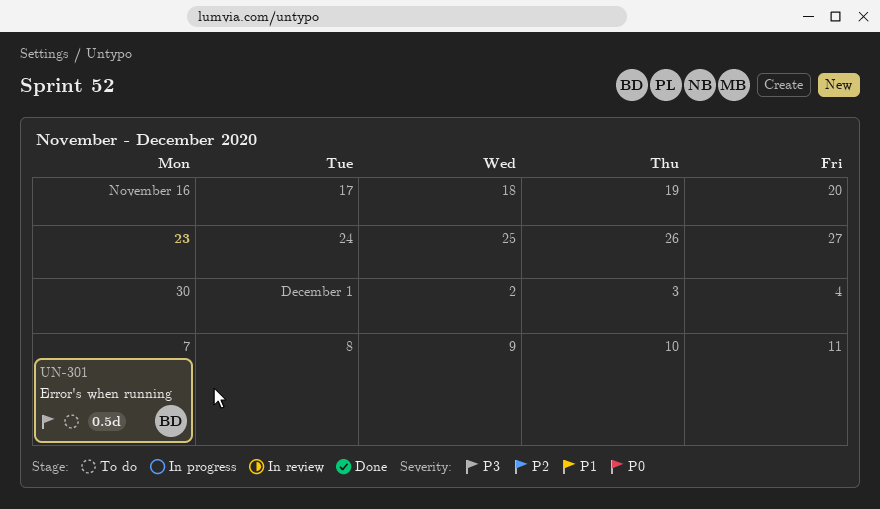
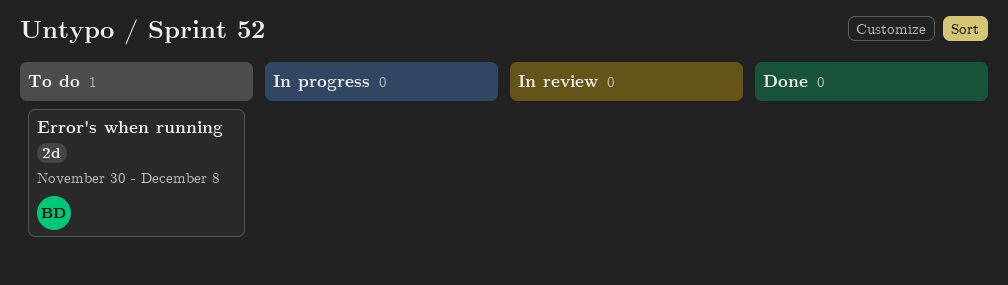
Error's when running, estimate: 0.5d -> 2d
Error's when running, due: Dec 7 -> Dec 8

